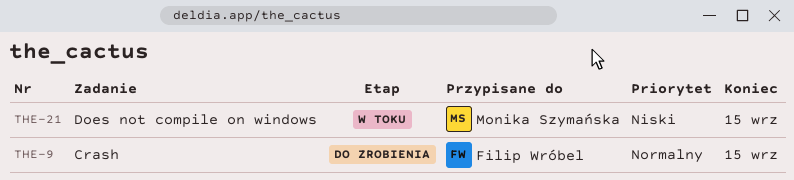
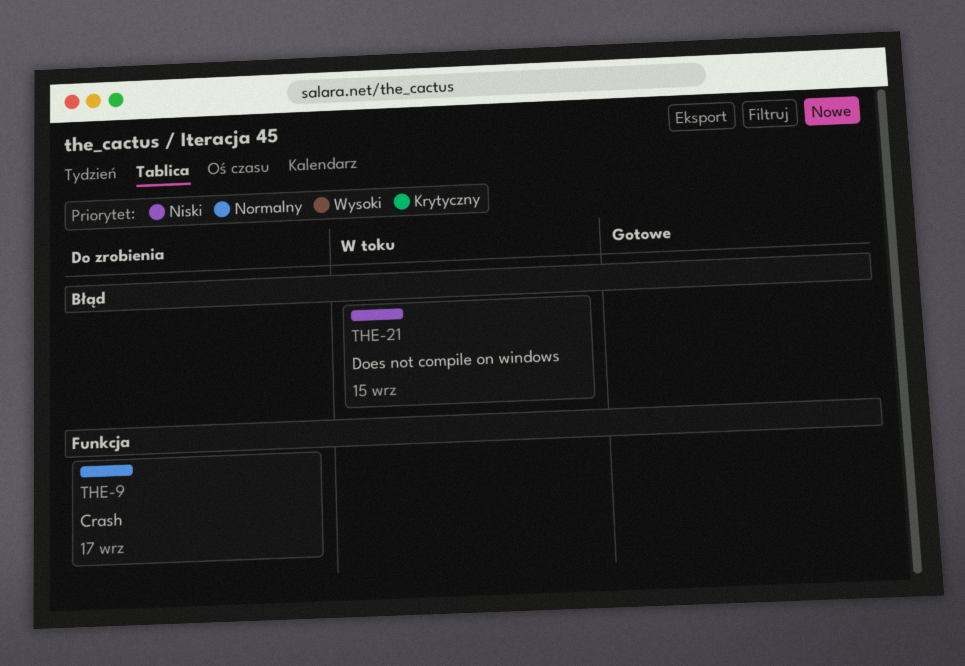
THE-9, due: Sep 15 -> Sep 17

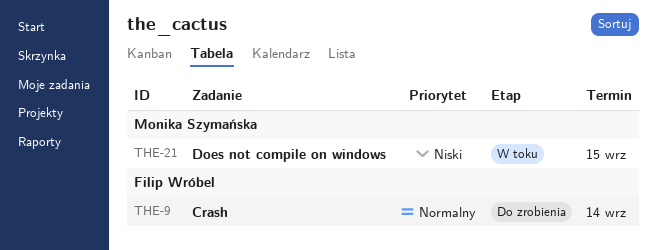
THE-9, due: Sep 17 -> Sep 14

